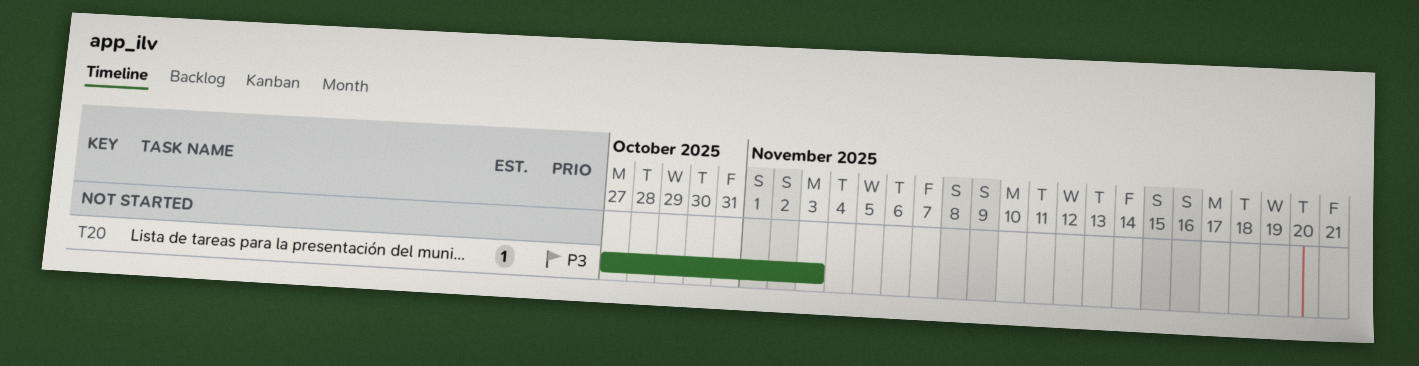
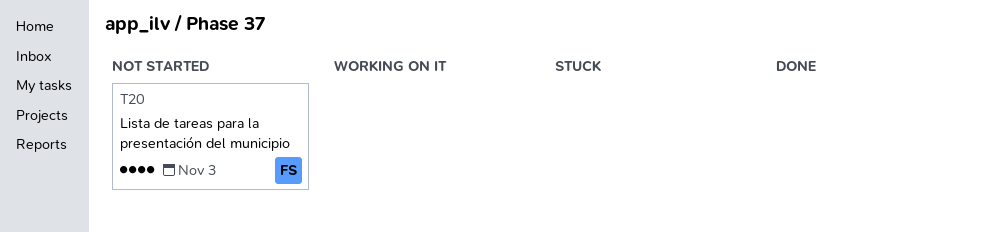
T20, estimate: 1 -> 4

